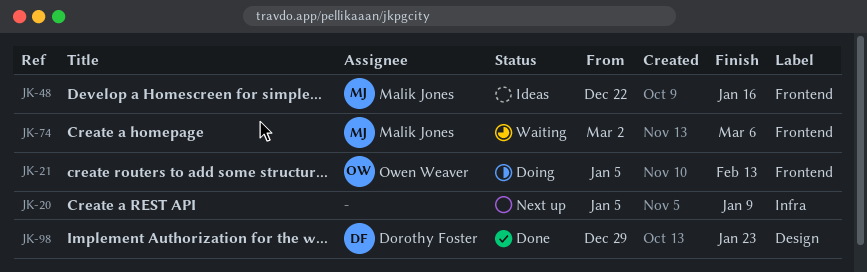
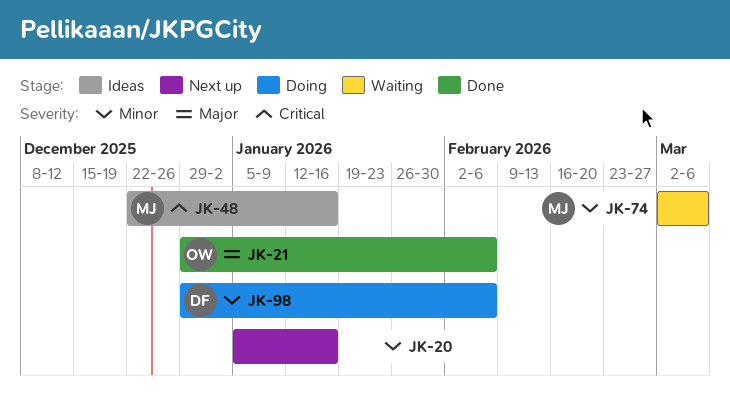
JK-20, due: Jan 9 -> Jan 16
JK-21, status: Doing -> Done
JK-21, start: Jan 5 -> Dec 29
JK-21, due: Feb 13 -> Feb 6
JK-98, status: Done -> Doing
JK-98, due: Jan 23 -> Feb 6

